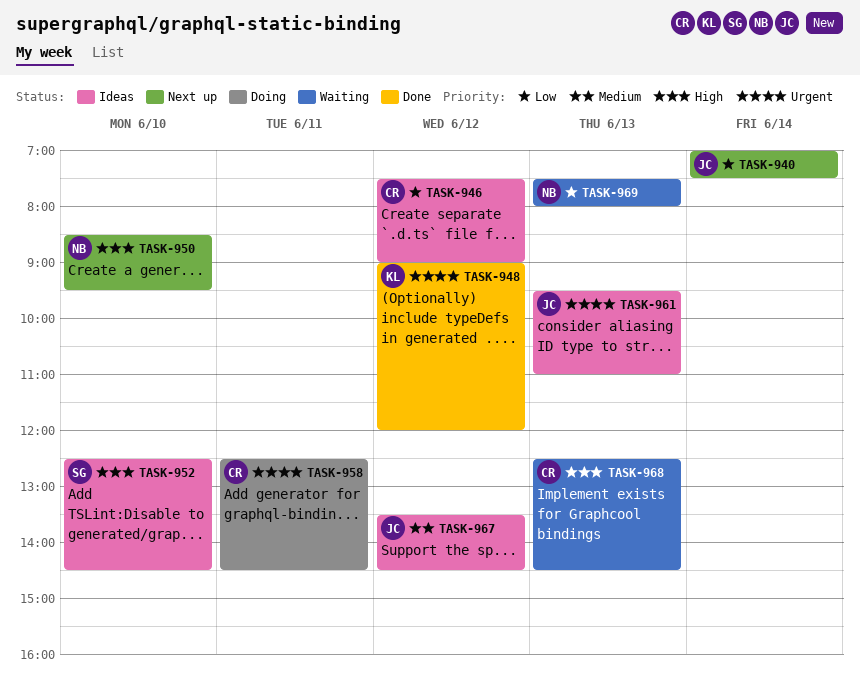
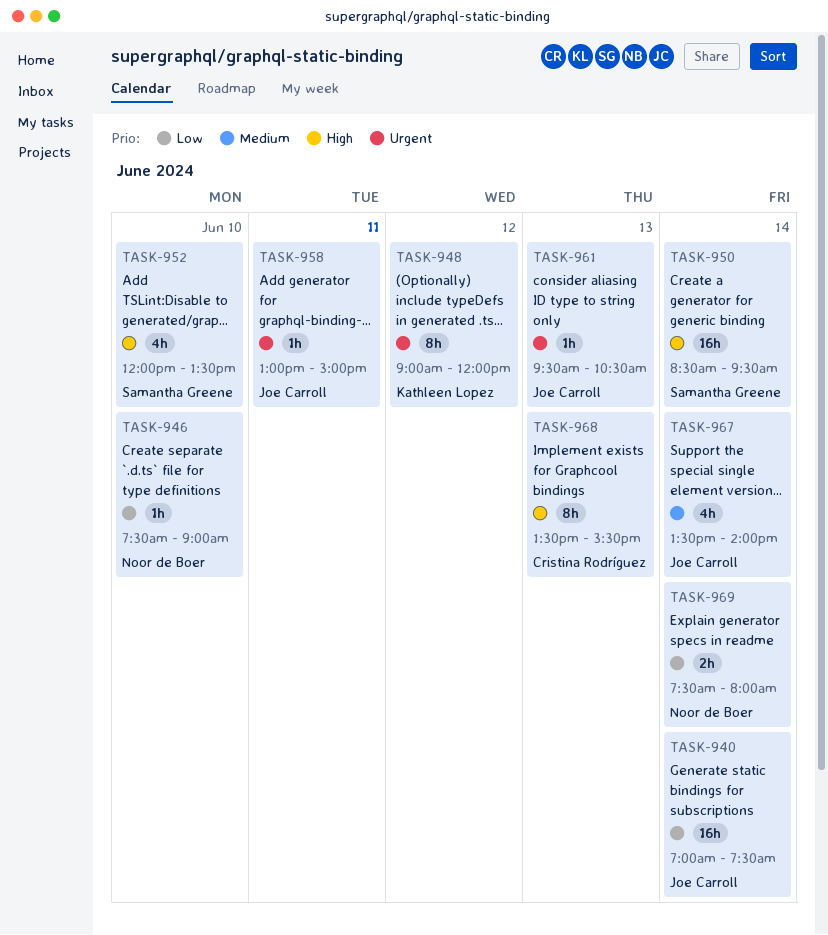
TASK-946, owner: Cristina Rodríguez -> Noor de Boer
TASK-946, day: Jun 12 -> Jun 10
TASK-950, owner: Noor de Boer -> Samantha Greene
TASK-950, day: Jun 10 -> Jun 14
TASK-952, begins: 12:30 -> 12:00
TASK-952, ends: 14:30 -> 13:30
TASK-958, owner: Cristina Rodríguez -> Joe Carroll
TASK-958, begins: 12:30 -> 13:00
TASK-958, ends: 14:30 -> 15:00
TASK-961, ends: 11:00 -> 10:30
TASK-967, day: Jun 12 -> Jun 14
TASK-967, ends: 14:30 -> 14:00
TASK-968, begins: 12:30 -> 13:30
TASK-968, ends: 14:30 -> 15:30
TASK-969, day: Jun 13 -> Jun 14

